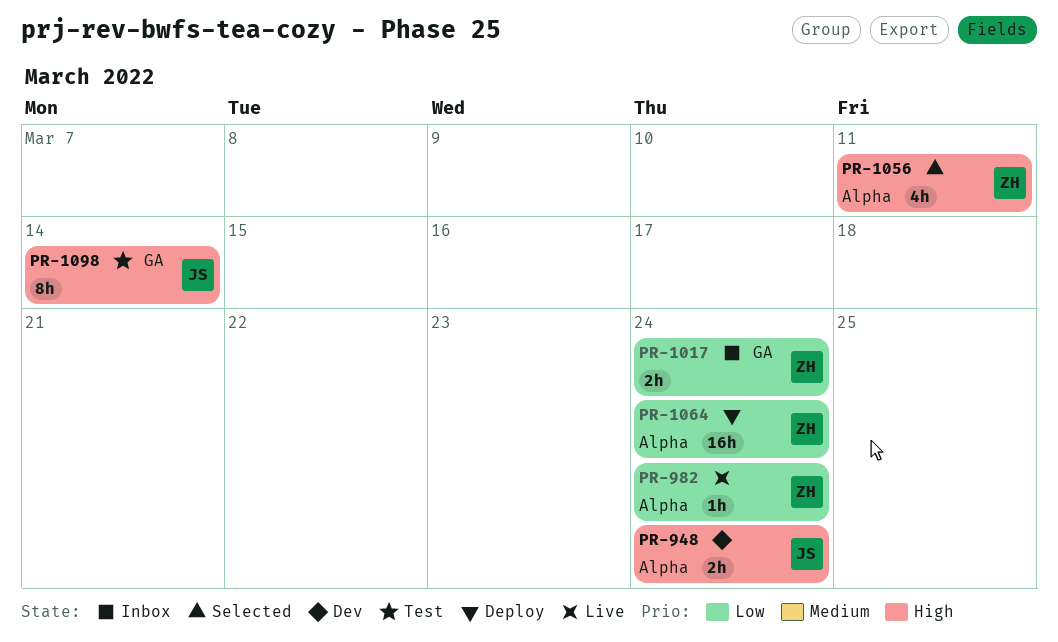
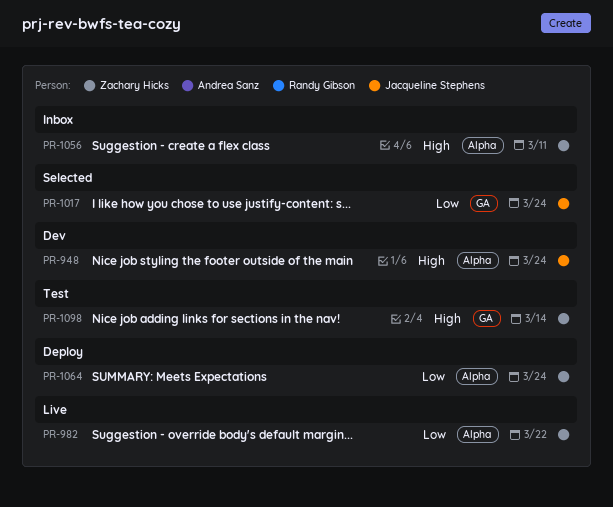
PR-982, due: Mar 24 -> Mar 22
PR-1017, status: Inbox -> Selected
PR-1017, owner: Zachary Hicks -> Jacqueline Stephens
PR-1056, status: Selected -> Inbox
PR-1098, owner: Jacqueline Stephens -> Zachary Hicks

